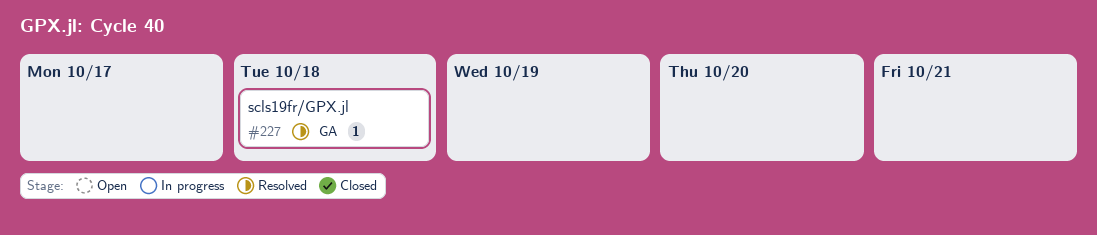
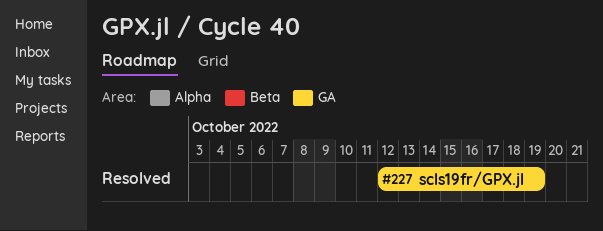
#227, due: Oct 18 -> Oct 19

